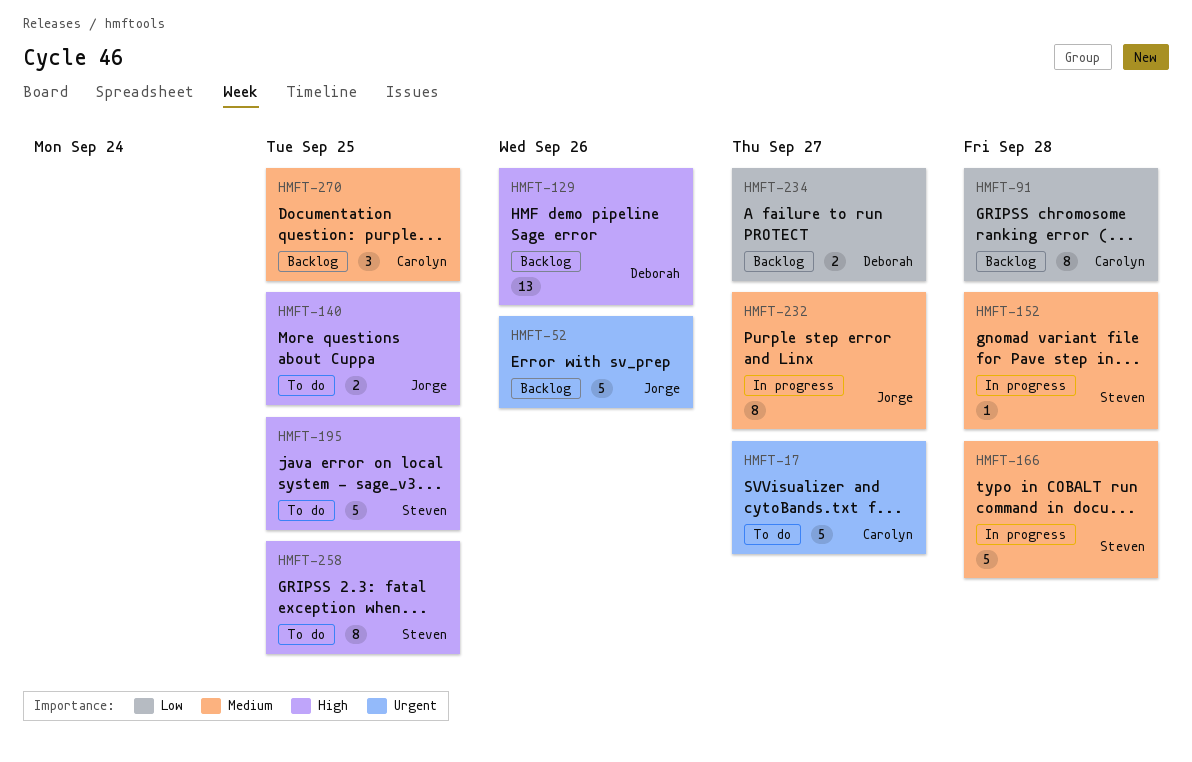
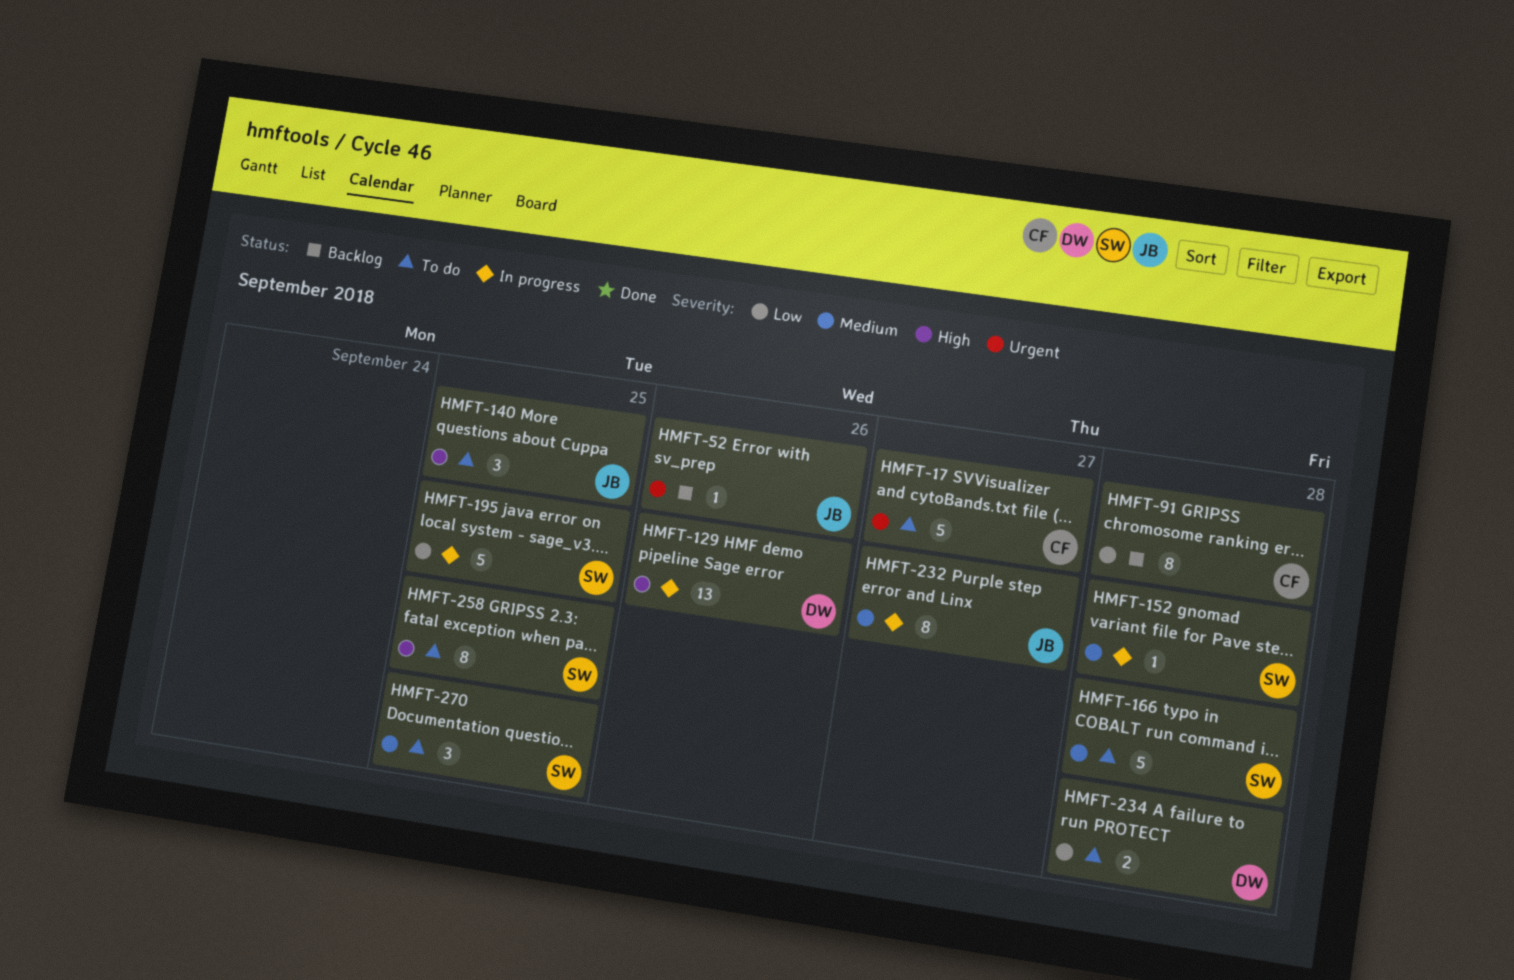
HMFT-52, estimate: 5 -> 1
HMFT-129, status: Backlog -> In progress
HMFT-140, estimate: 2 -> 3
HMFT-166, status: In progress -> To do
HMFT-195, status: To do -> In progress
HMFT-195, priority: High -> Low
HMFT-234, status: Backlog -> To do
HMFT-234, due: Sep 27 -> Sep 28
HMFT-270, status: Backlog -> To do
HMFT-270, owner: Carolyn -> Steven

